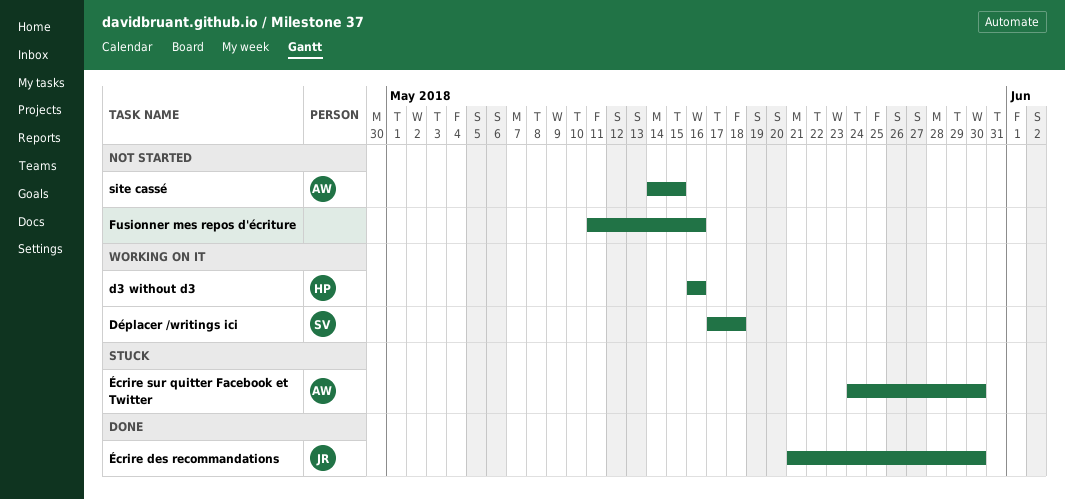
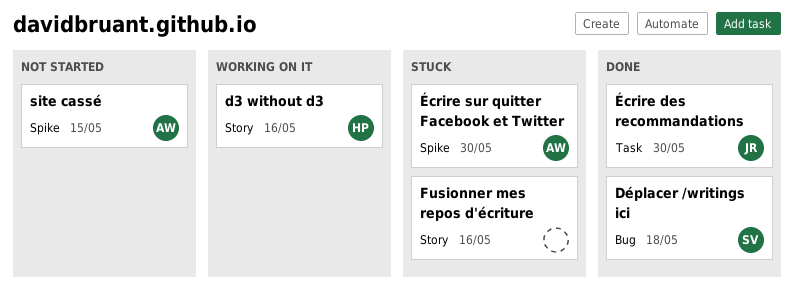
Déplacer /writings ici, status: Working on it -> Done
Fusionner mes repos d'écriture, status: Not started -> Stuck

